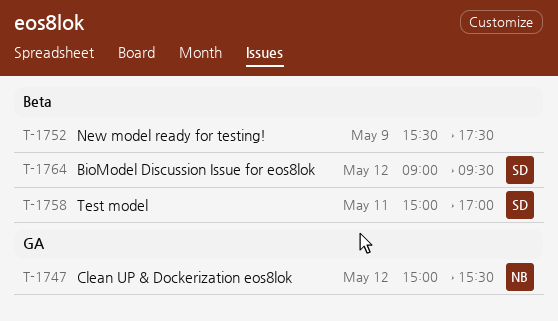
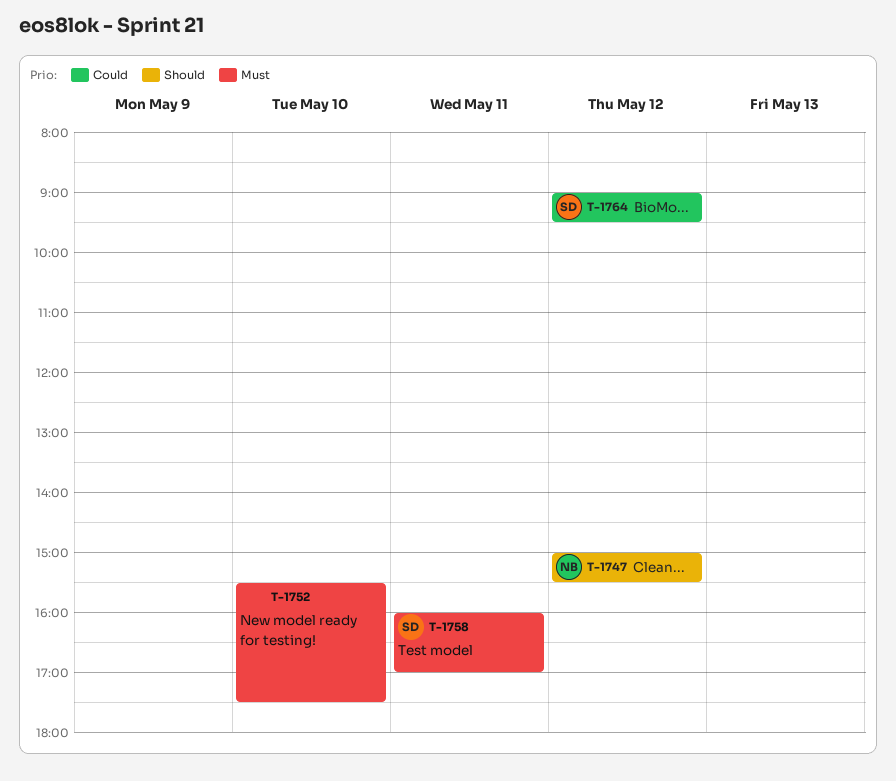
T-1752, day: May 9 -> May 10
T-1758, begins: 15:00 -> 16:00

